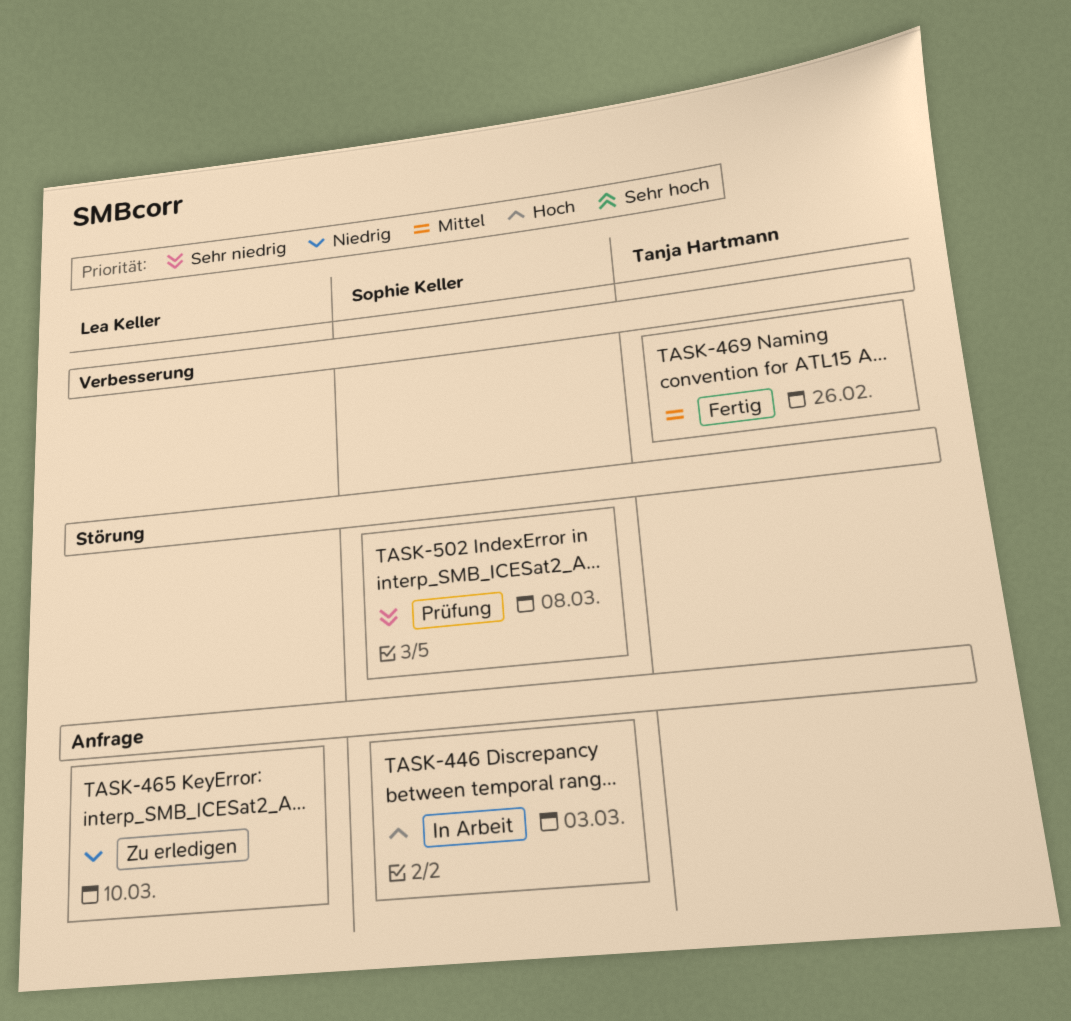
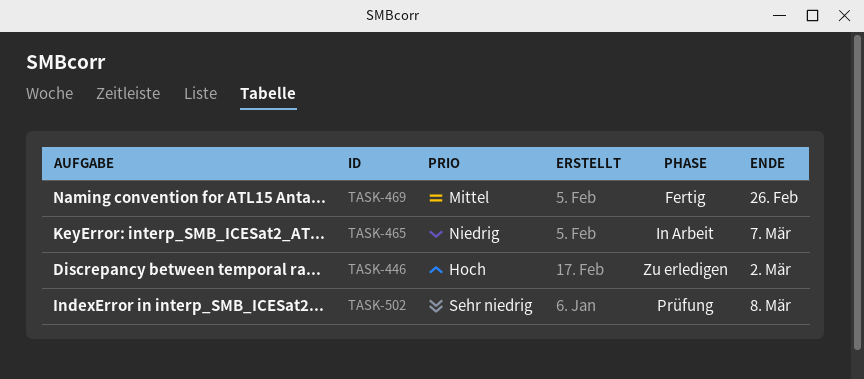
TASK-446, status: In Arbeit -> Zu erledigen
TASK-446, due: Mar 3 -> Mar 2
TASK-465, status: Zu erledigen -> In Arbeit
TASK-465, due: Mar 10 -> Mar 7

